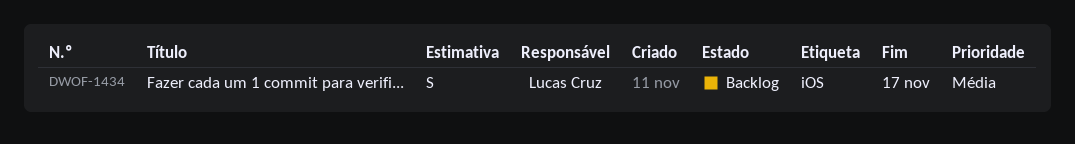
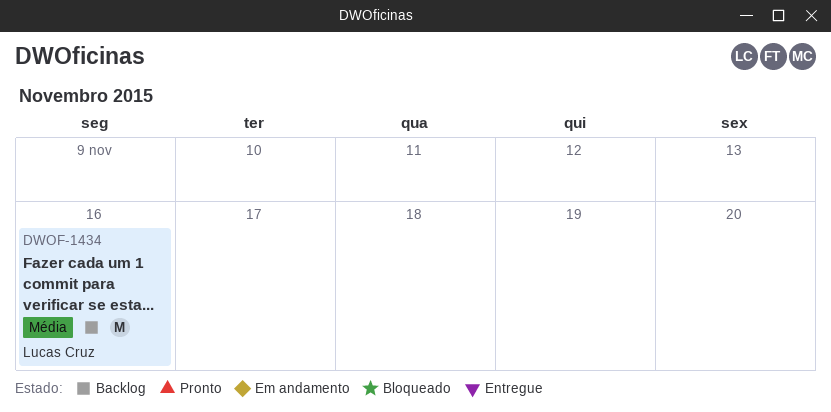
DWOF-1434, estimate: S -> M
DWOF-1434, due: Nov 17 -> Nov 16

